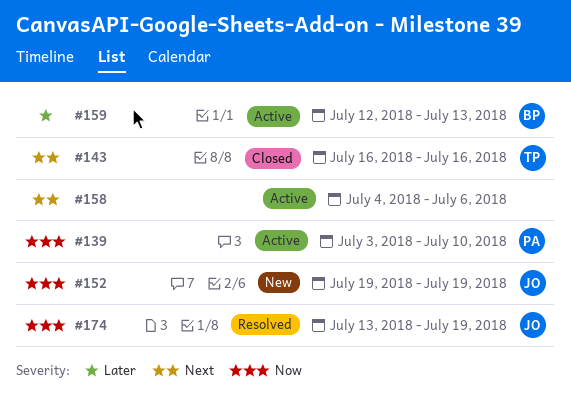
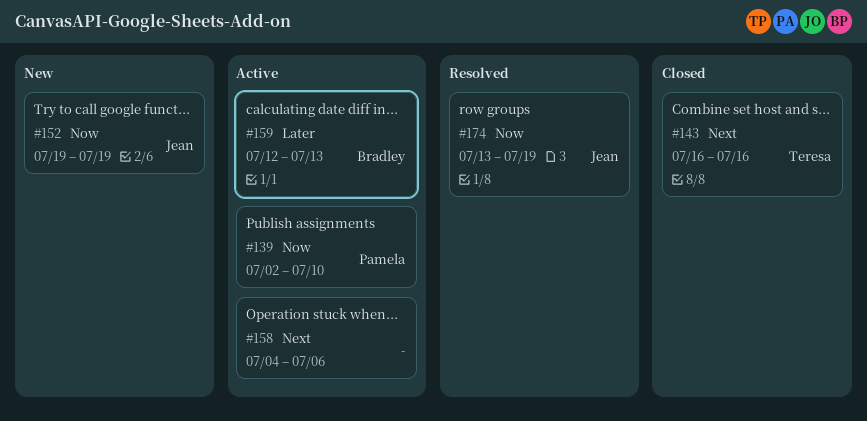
#139, start: Jul 3 -> Jul 2

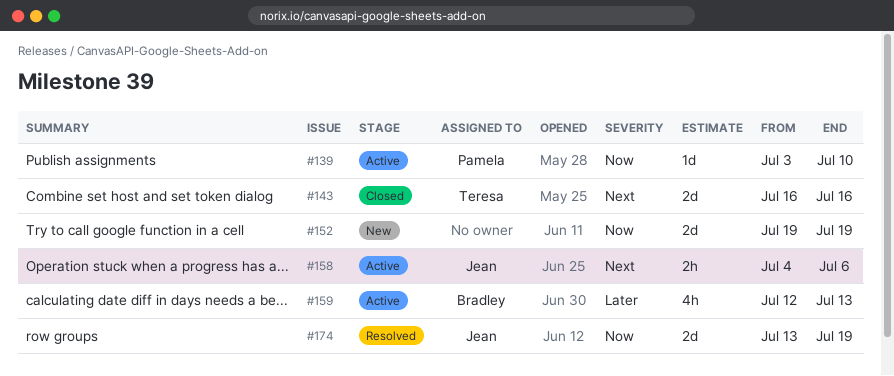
#139, start: Jul 2 -> Jul 3
#152, owner: Jean -> none
#158, owner: none -> Jean

